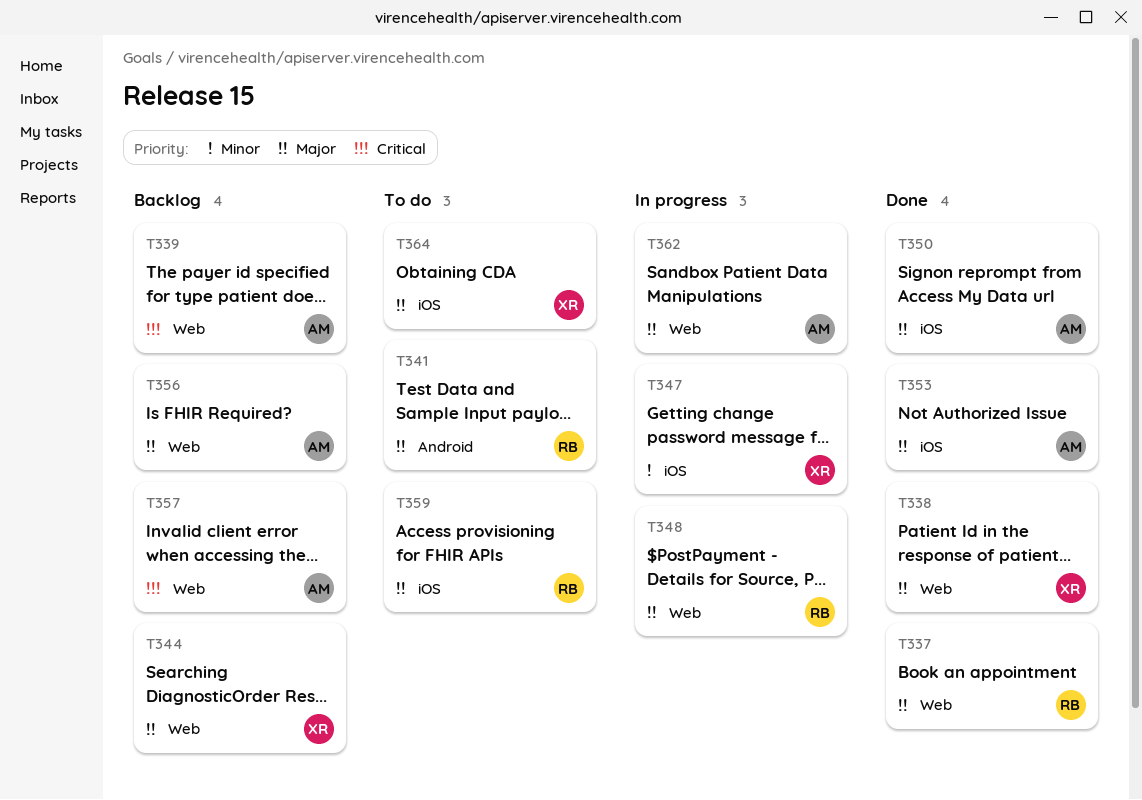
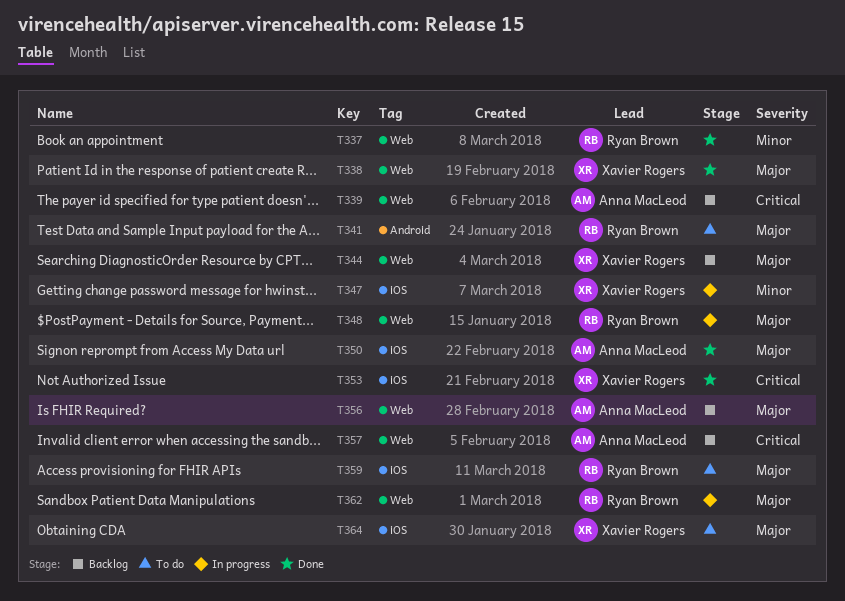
T337, priority: Major -> Minor
T353, owner: Anna MacLeod -> Xavier Rogers
T353, priority: Major -> Critical
T362, owner: Anna MacLeod -> Ryan Brown

